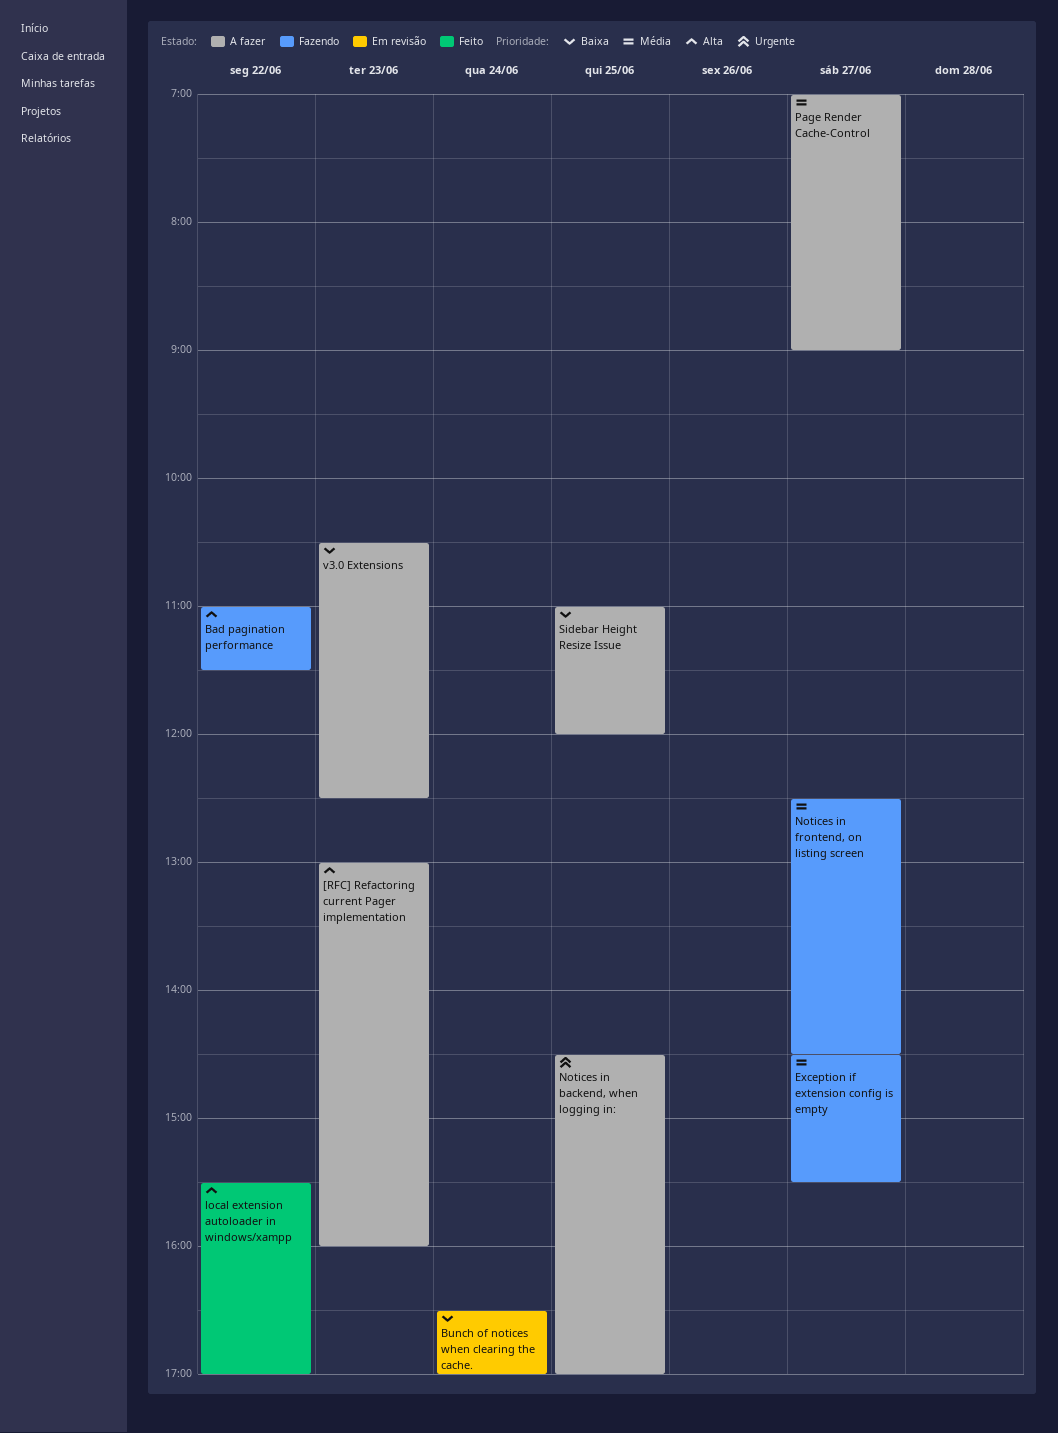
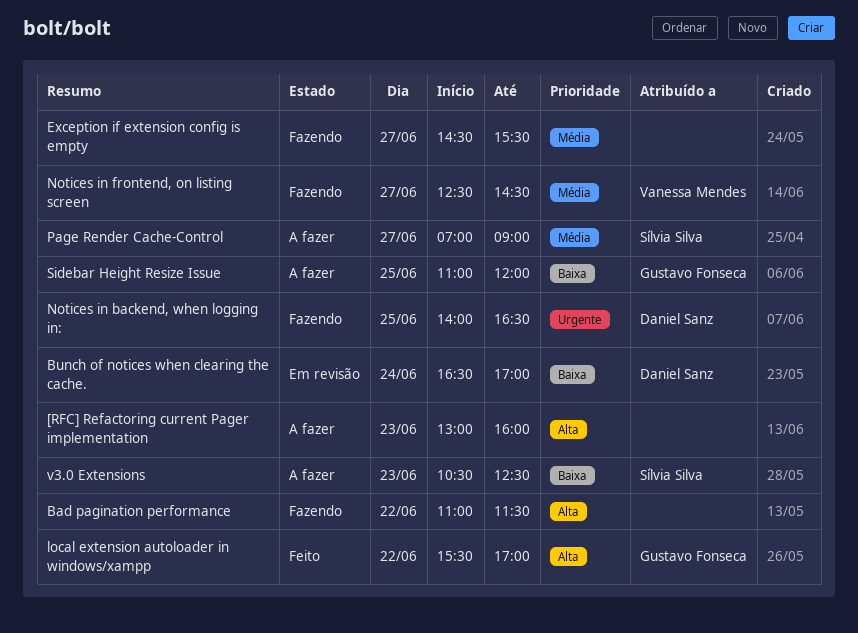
Notices in backend, when logging in:, status: A fazer -> Fazendo
Notices in backend, when logging in:, begins: 14:30 -> 14:00
Notices in backend, when logging in:, ends: 17:00 -> 16:30

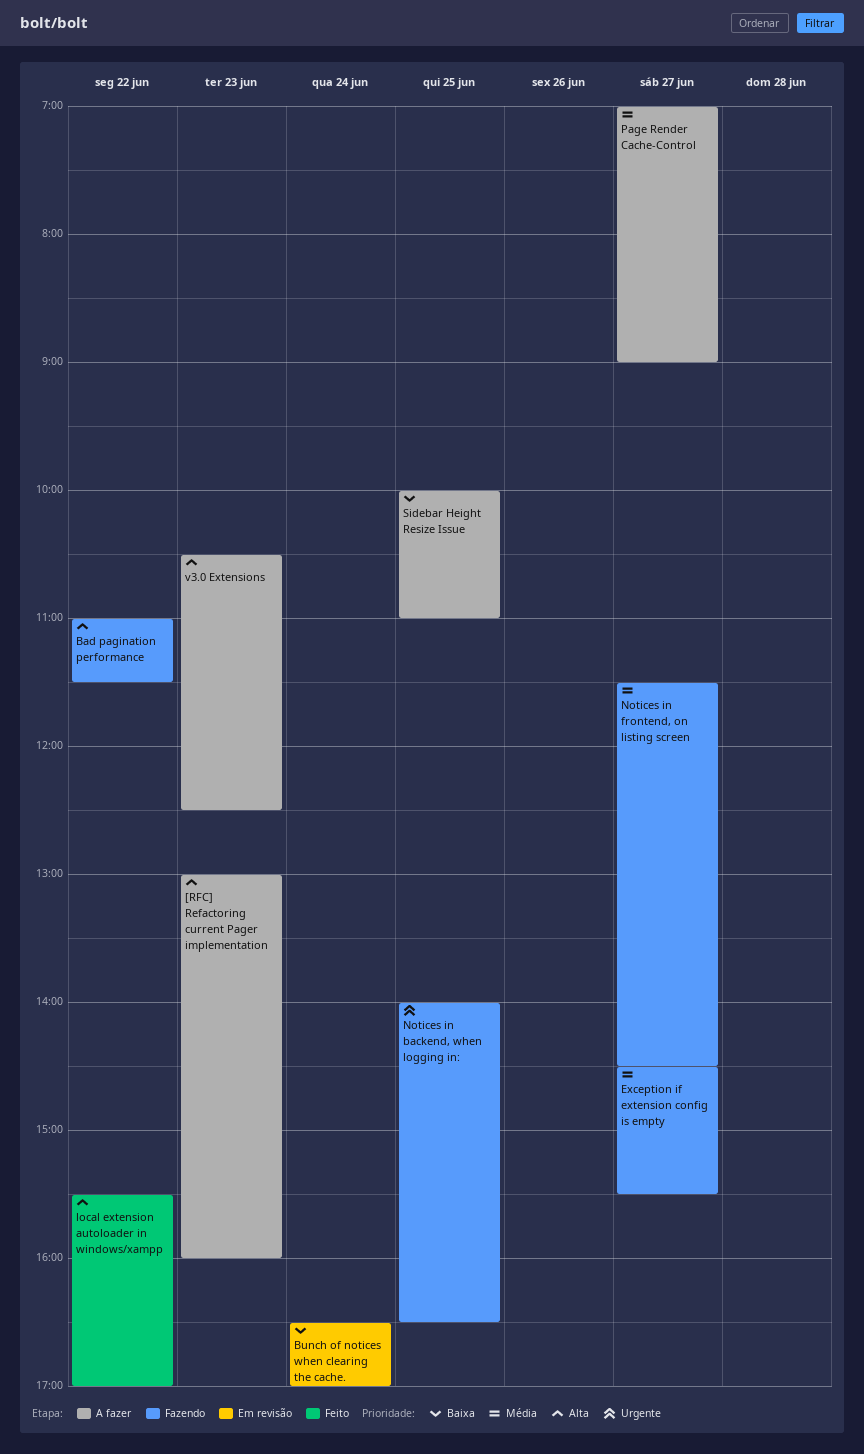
Notices in frontend, on listing screen, begins: 12:30 -> 11:30
Sidebar Height Resize Issue, begins: 11:00 -> 10:00
Sidebar Height Resize Issue, ends: 12:00 -> 11:00
v3.0 Extensions, priority: Baixa -> Alta

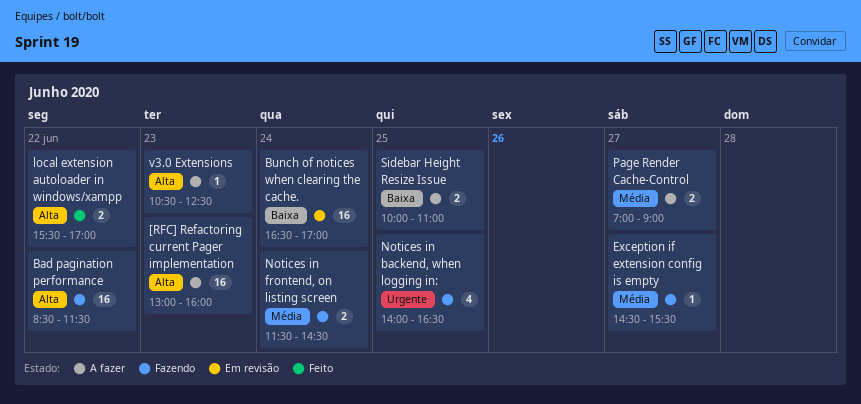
Bad pagination performance, begins: 11:00 -> 08:30
Notices in frontend, on listing screen, day: Jun 27 -> Jun 24

